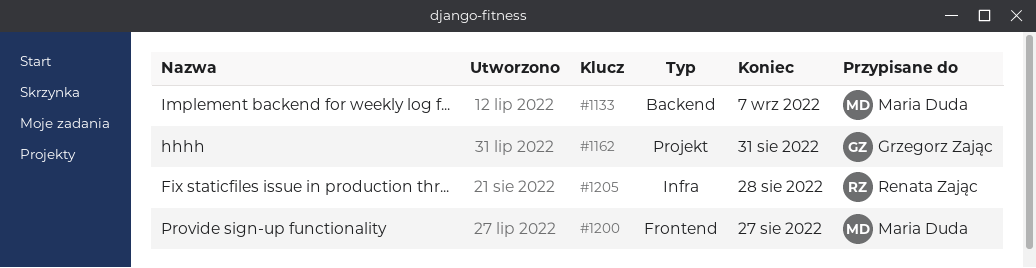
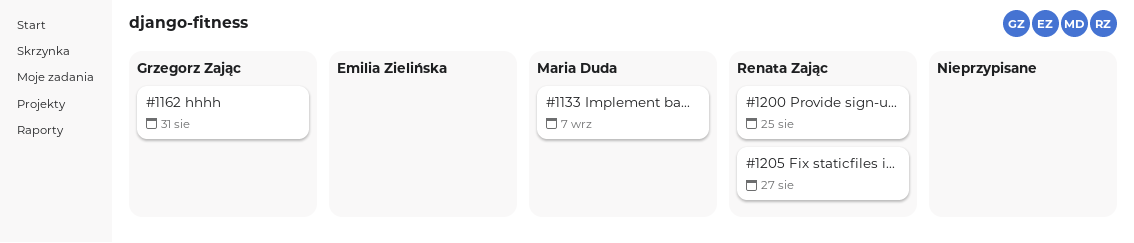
#1200, owner: Maria Duda -> Renata Zając
#1200, due: Aug 27 -> Aug 25
#1205, due: Aug 28 -> Aug 27

